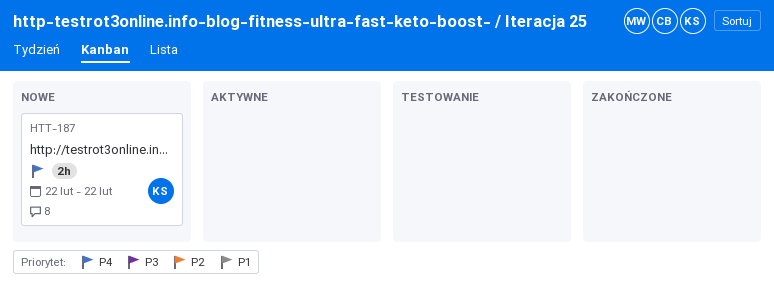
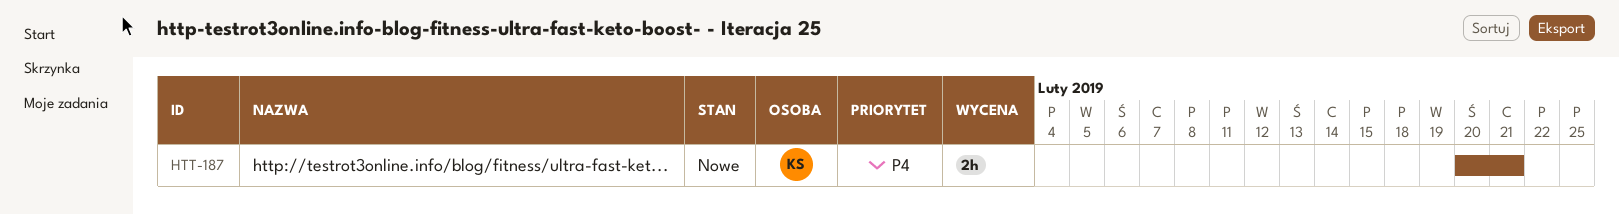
HTT-187, start: Feb 22 -> Feb 20
HTT-187, due: Feb 22 -> Feb 21

